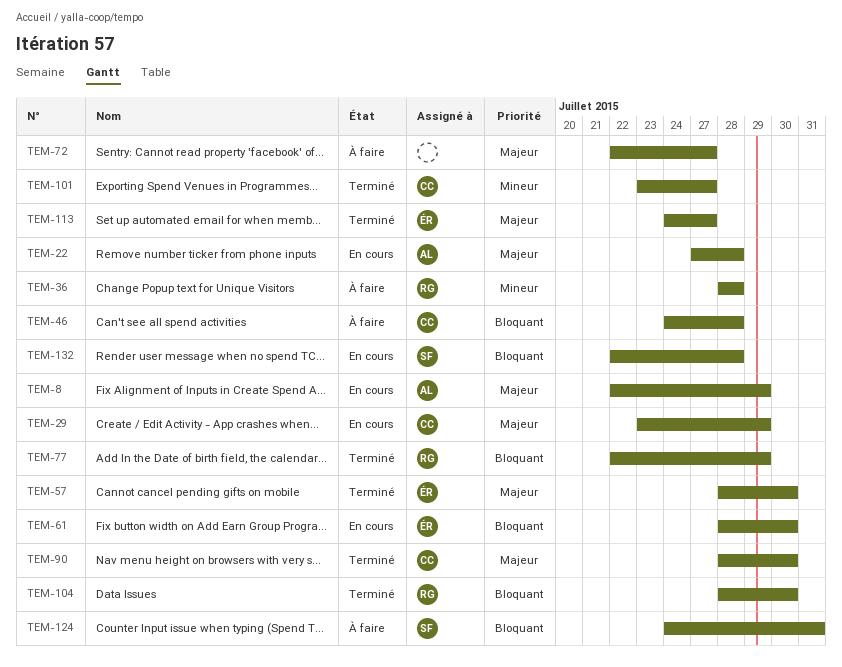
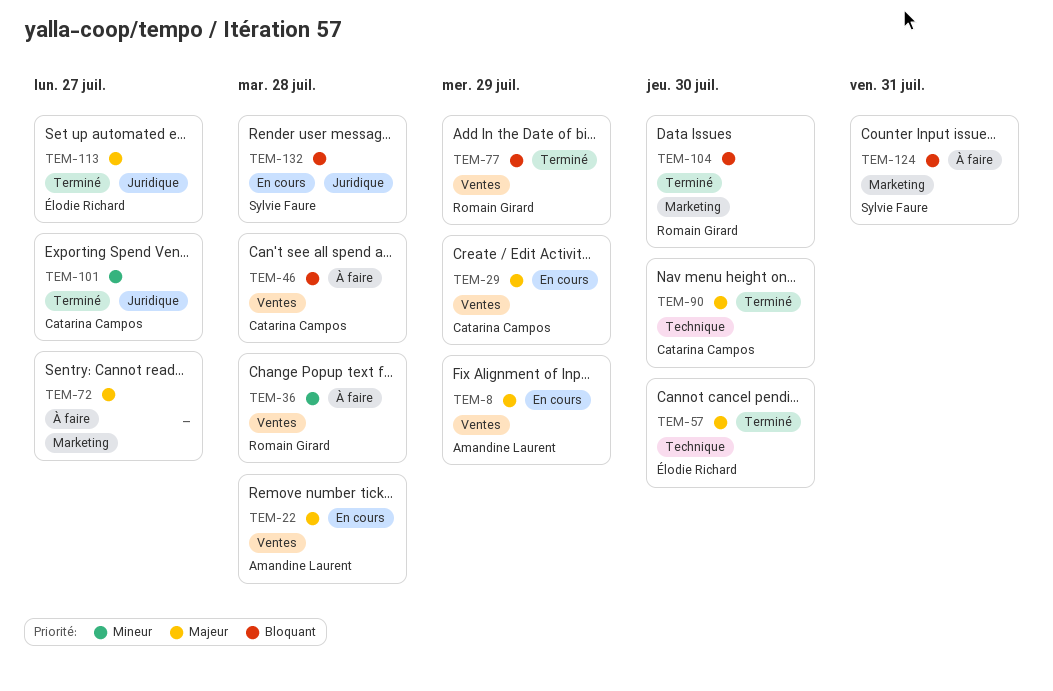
TEM-61: present -> none

